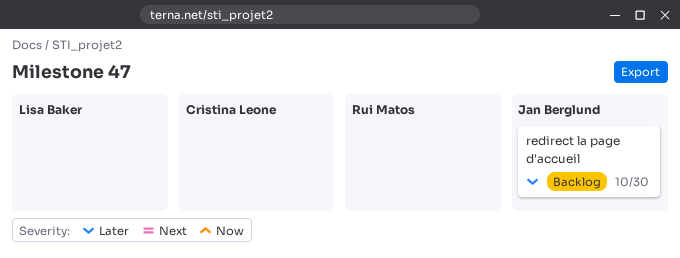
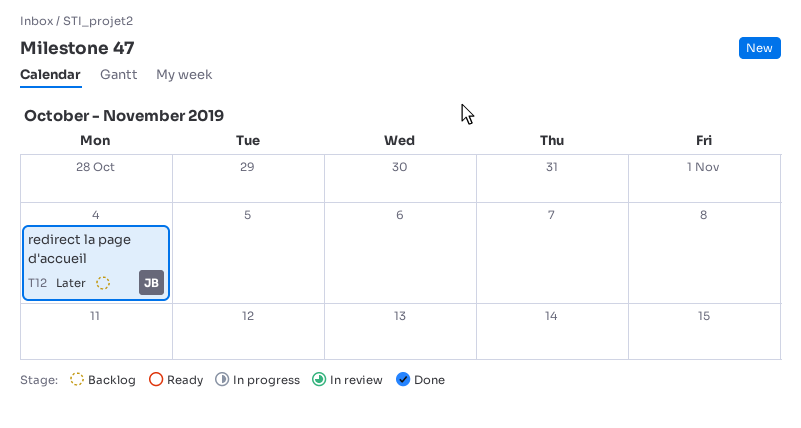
redirect la page d'accueil, due: Oct 30 -> Nov 4

